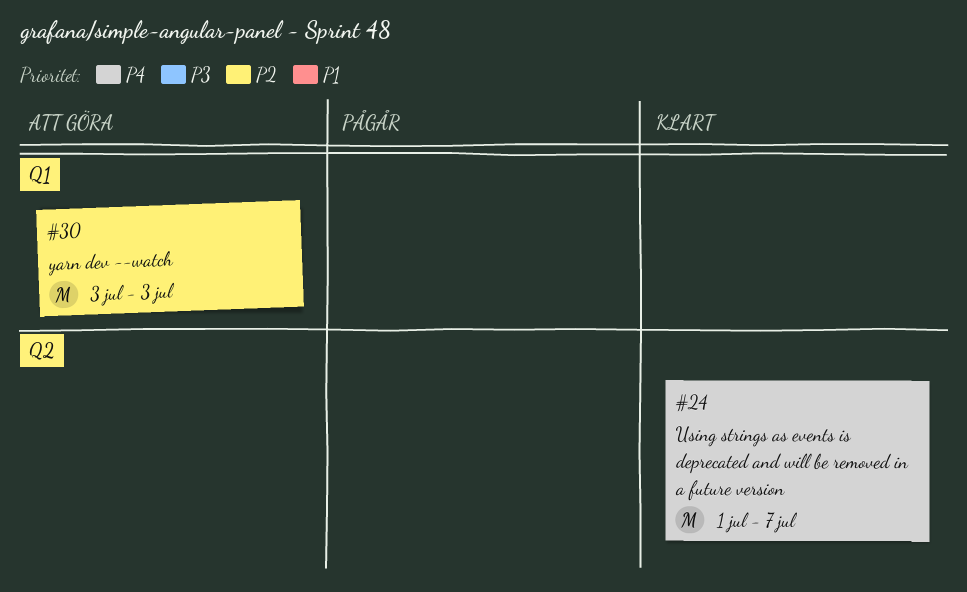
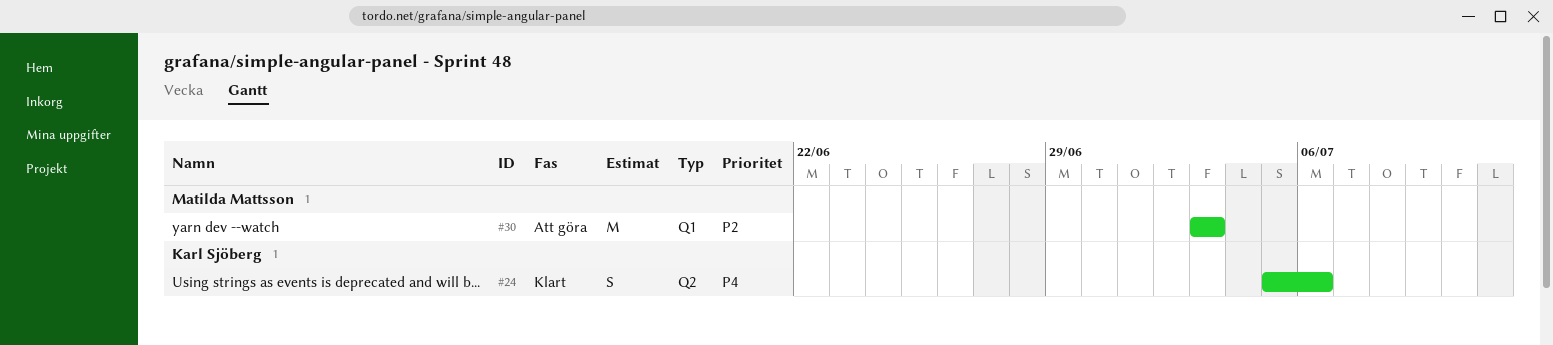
#24, estimate: M -> S
#24, start: Jul 1 -> Jul 5
#24, due: Jul 7 -> Jul 6

